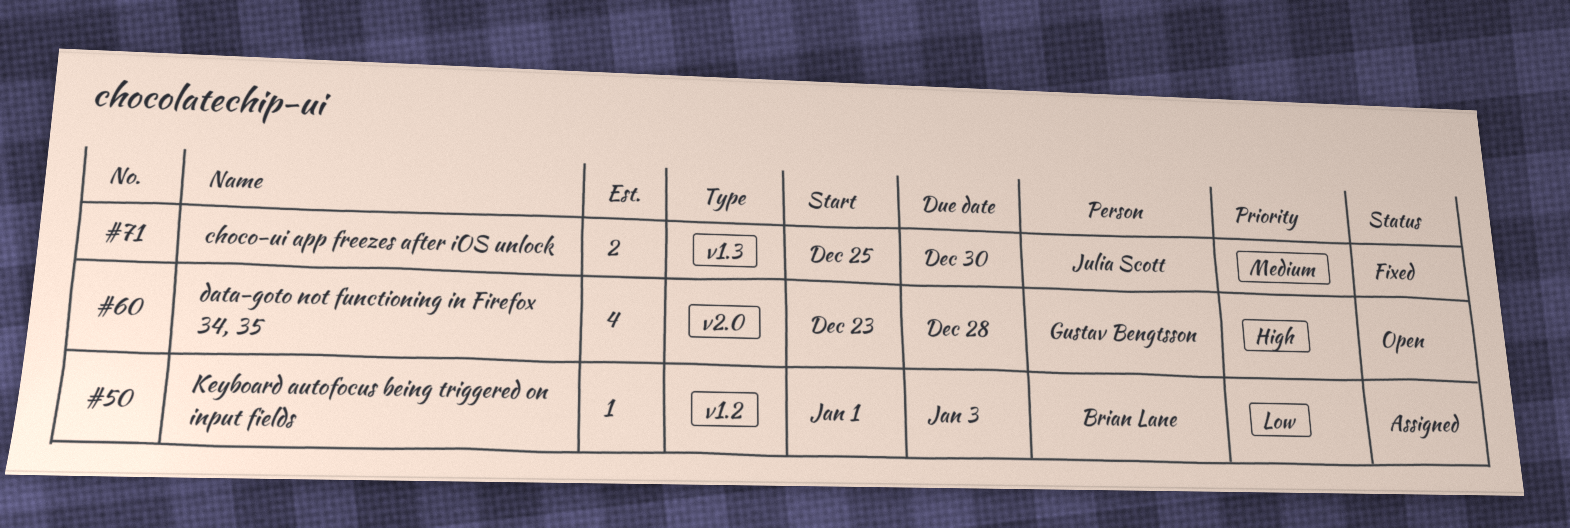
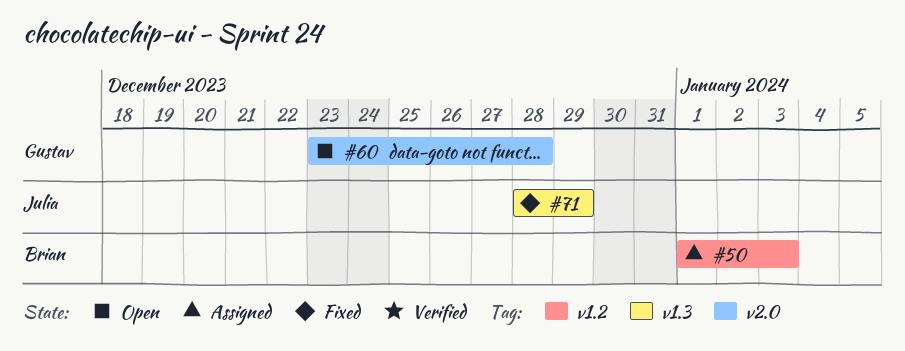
#71, start: Dec 25 -> Dec 28
#71, due: Dec 30 -> Dec 29

